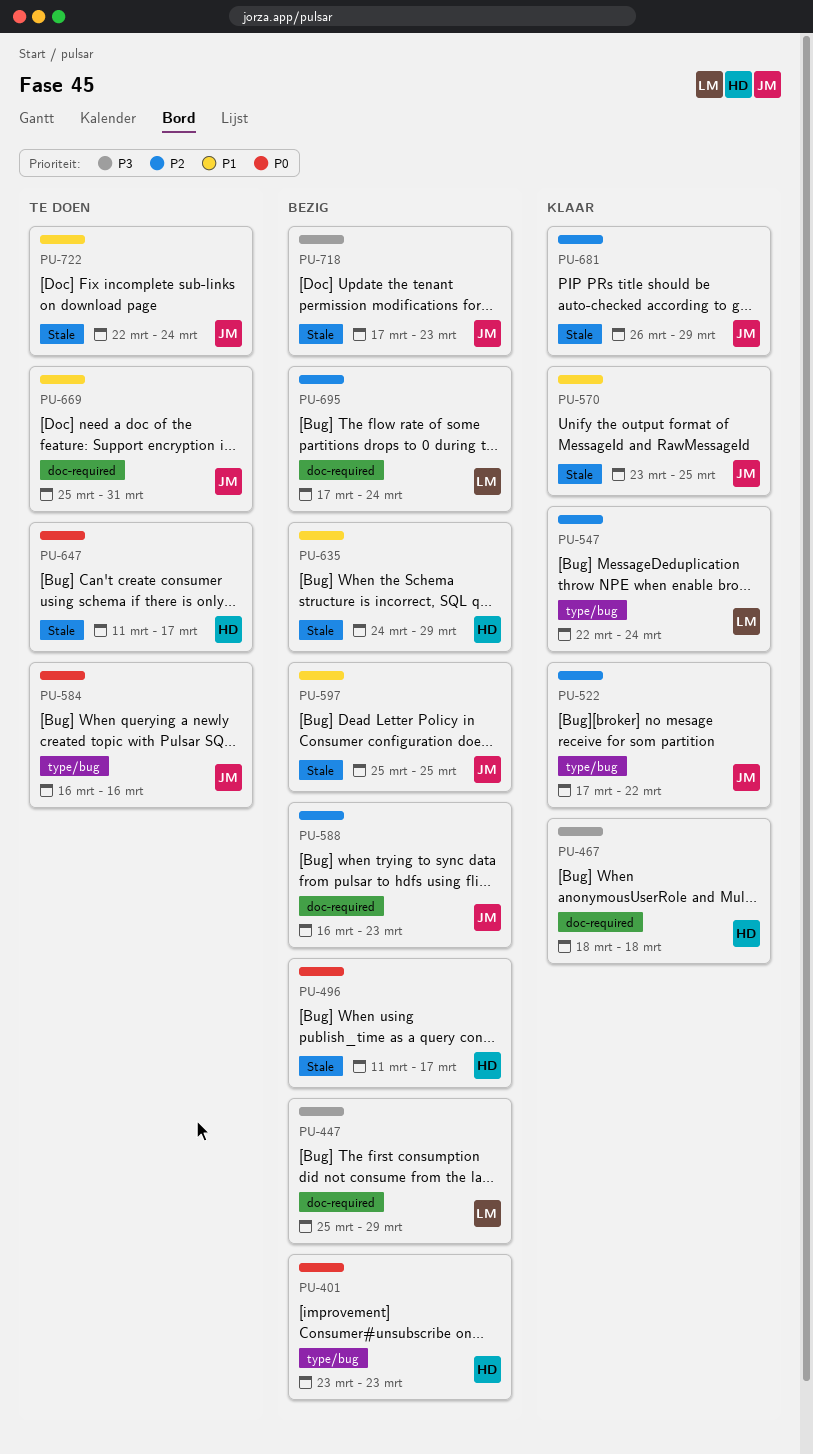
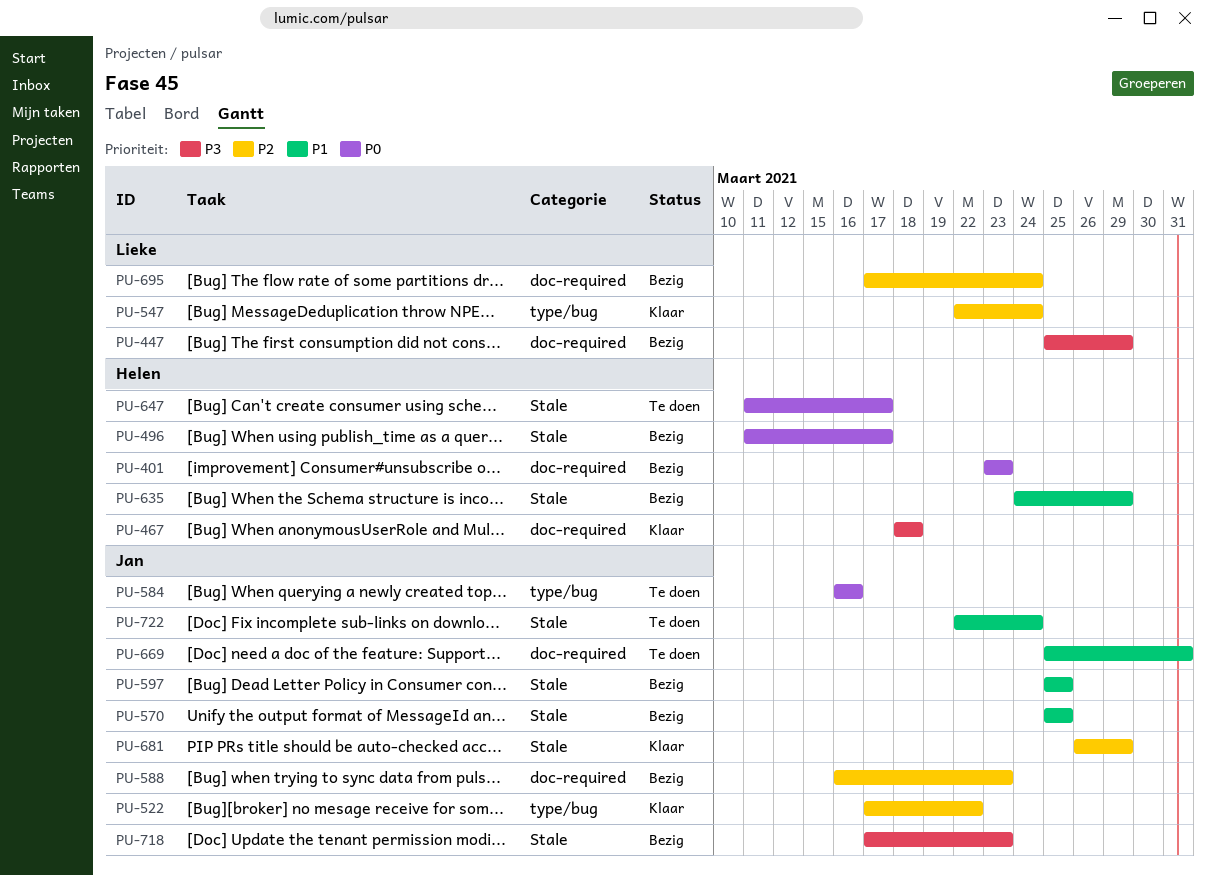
PU-401, label: type/bug -> doc-required
PU-570, status: Klaar -> Bezig
PU-570, start: Mar 23 -> Mar 25

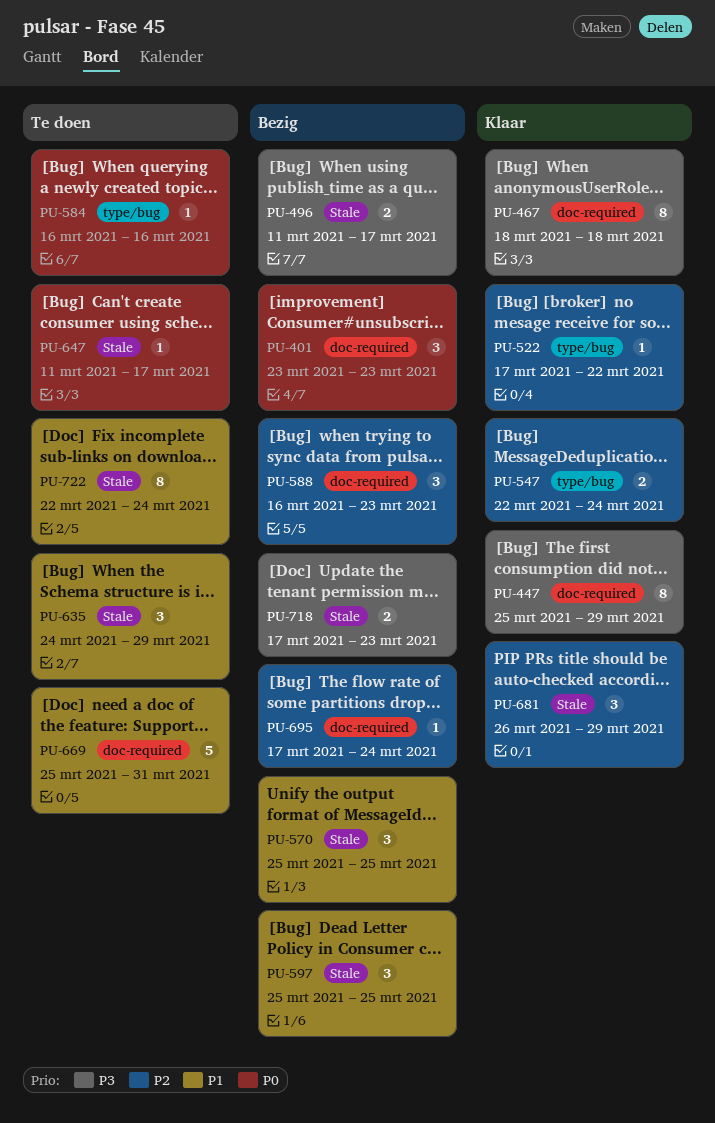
PU-447, status: Bezig -> Klaar
PU-496, priority: P0 -> P3
PU-635, status: Bezig -> Te doen

